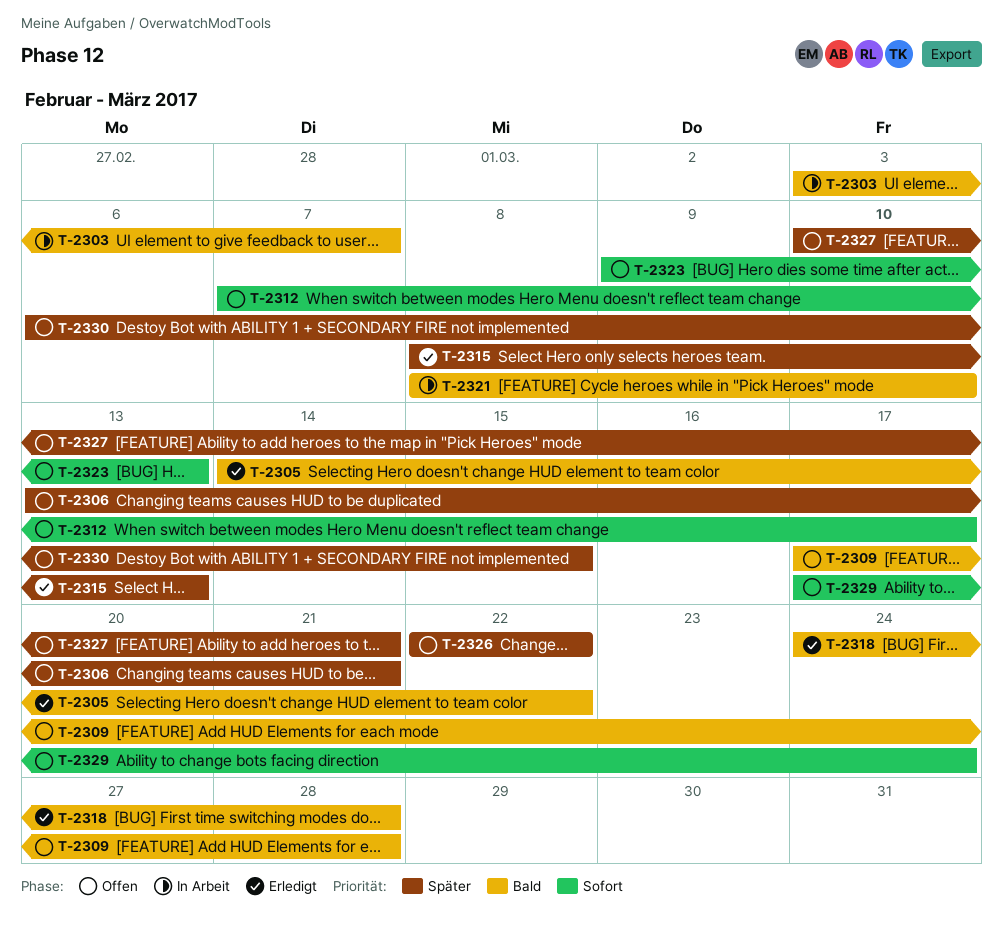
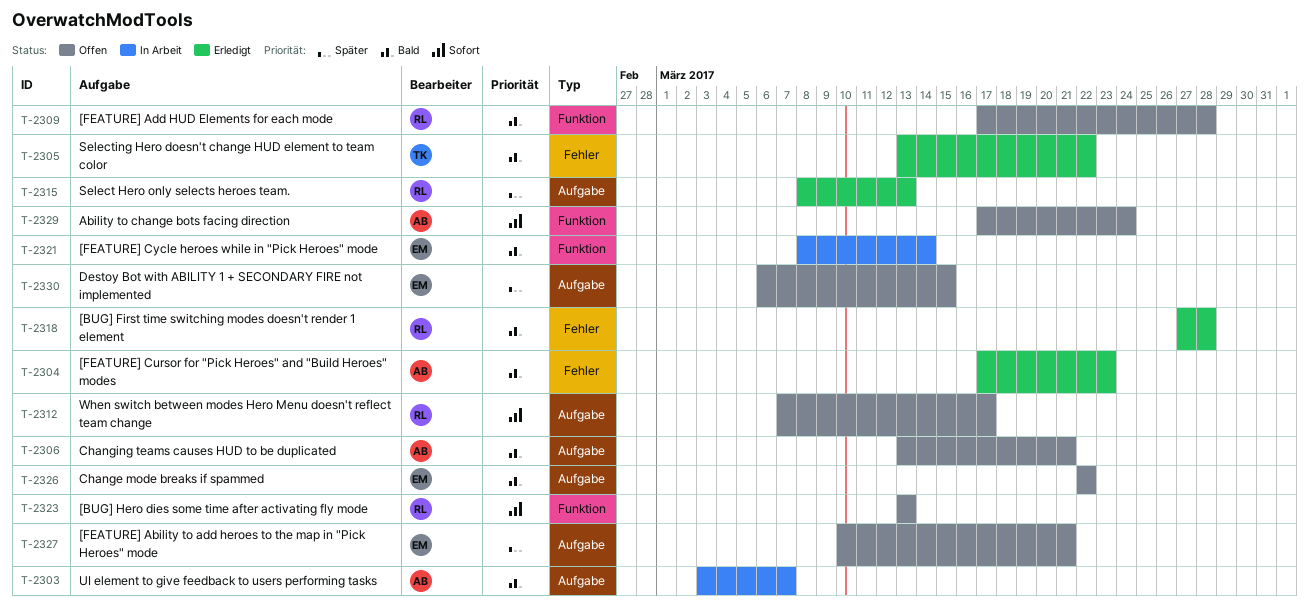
T-2304: none -> present
T-2305, start: Mar 14 -> Mar 13
T-2306, priority: Später -> Bald
T-2318, start: Mar 24 -> Mar 27
T-2321, due: Mar 10 -> Mar 14
T-2323, start: Mar 9 -> Mar 13
T-2326, priority: Später -> Bald

